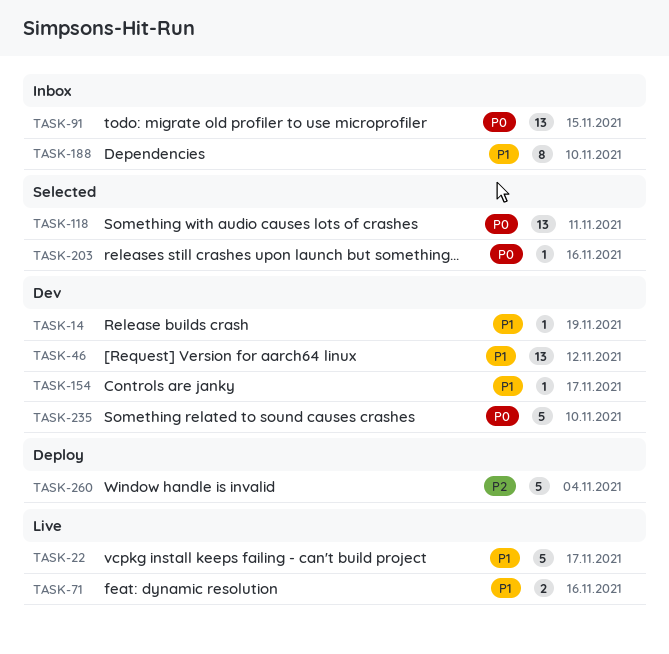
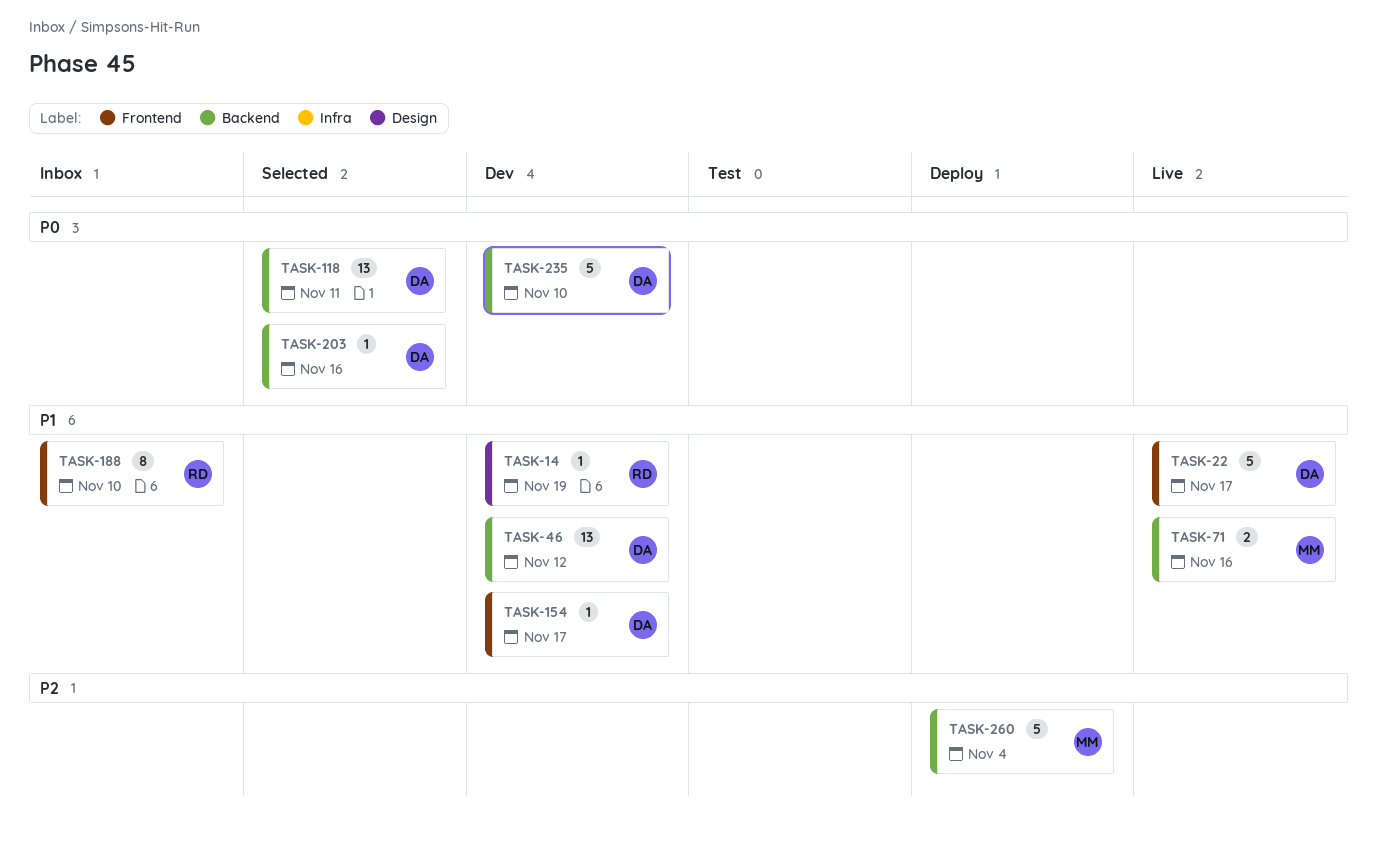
TASK-91: present -> none

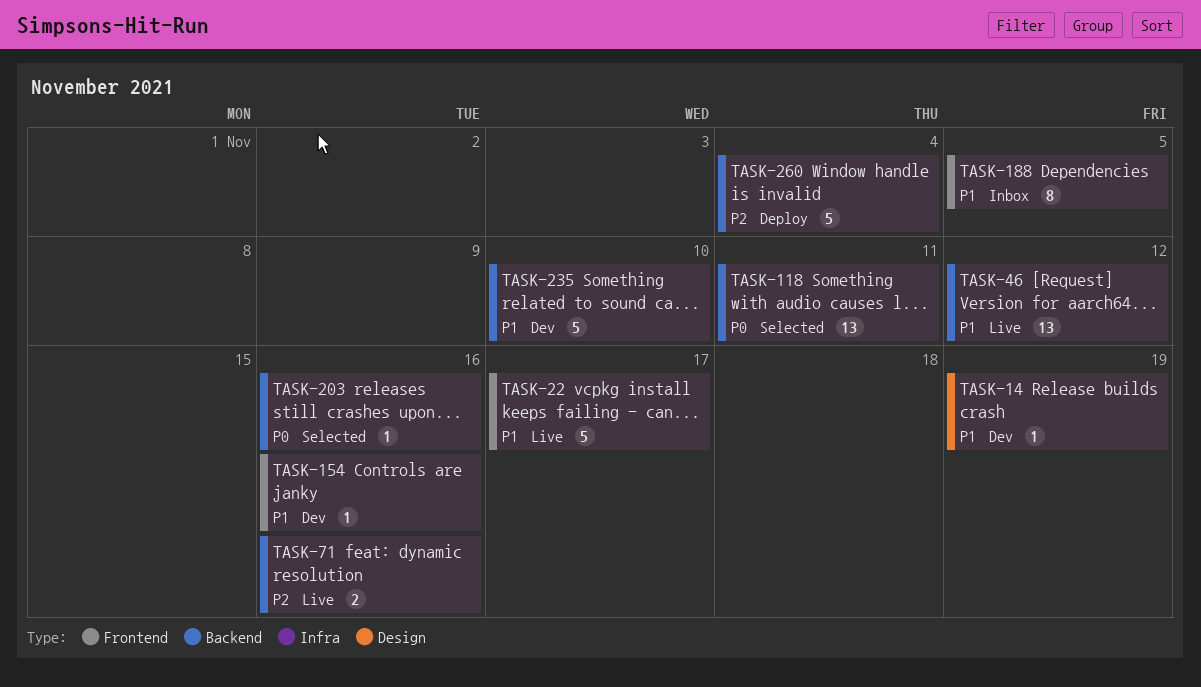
TASK-46, status: Dev -> Live
TASK-71, priority: P1 -> P2
TASK-154, due: Nov 17 -> Nov 16
TASK-188, due: Nov 10 -> Nov 5
TASK-235, priority: P0 -> P1

